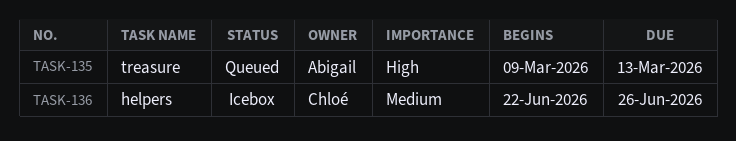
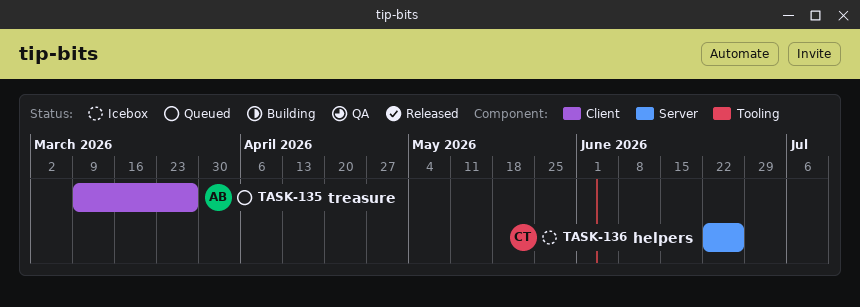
TASK-135, due: Mar 13 -> Mar 27

